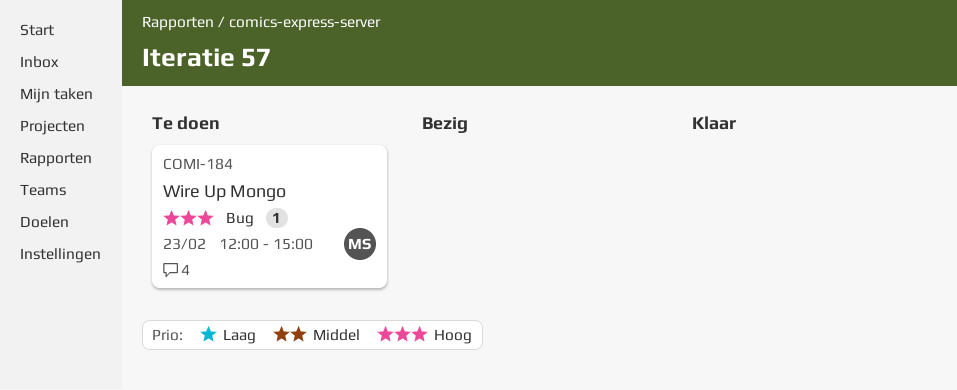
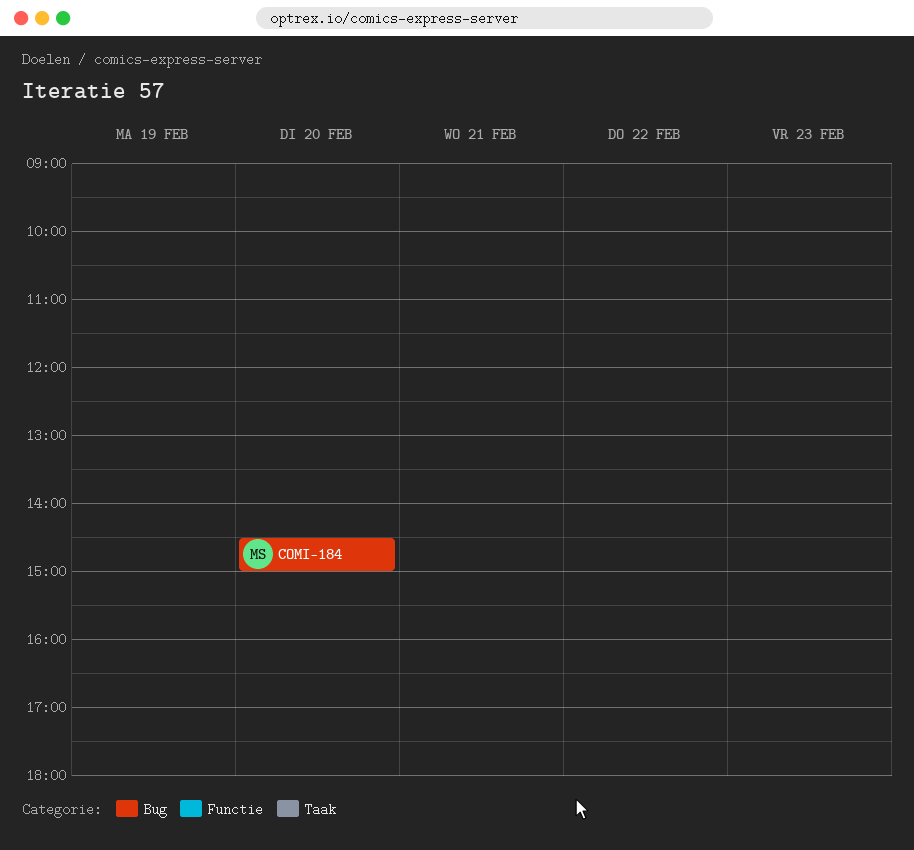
COMI-184, day: Feb 23 -> Feb 20
COMI-184, begins: 12:00 -> 14:30

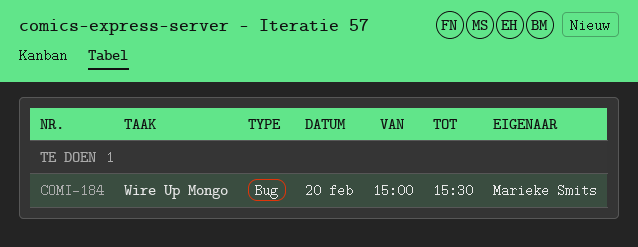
COMI-184, begins: 14:30 -> 15:00
COMI-184, ends: 15:00 -> 15:30

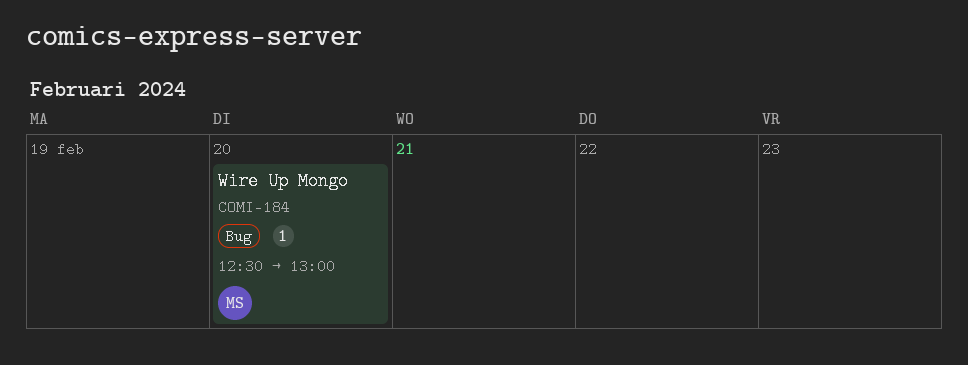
COMI-184, begins: 15:00 -> 12:30
COMI-184, ends: 15:30 -> 13:00

